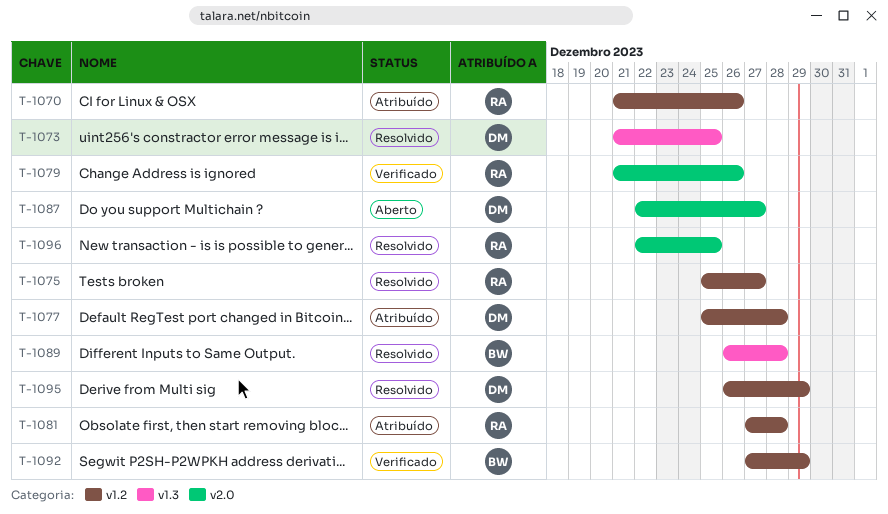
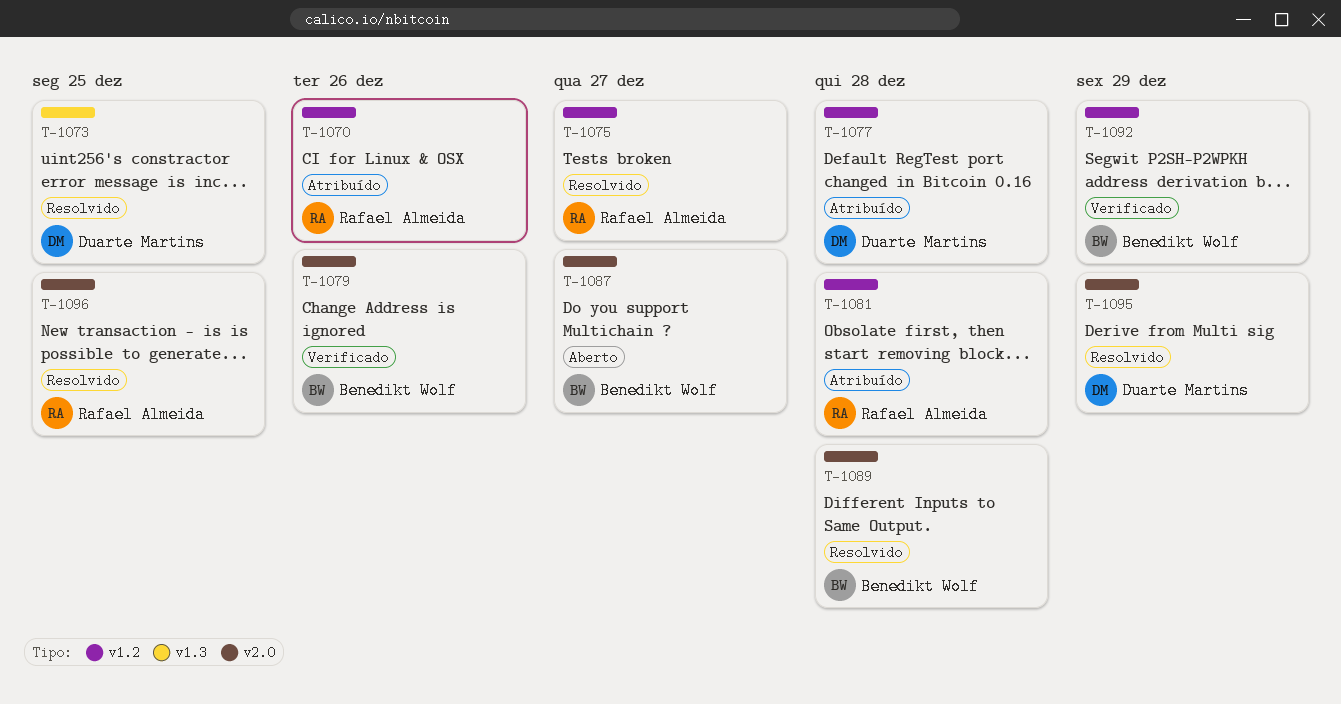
T-1079, owner: Rafael Almeida -> Benedikt Wolf
T-1087, owner: Duarte Martins -> Benedikt Wolf
T-1089, label: v1.3 -> v2.0
T-1095, label: v1.2 -> v2.0

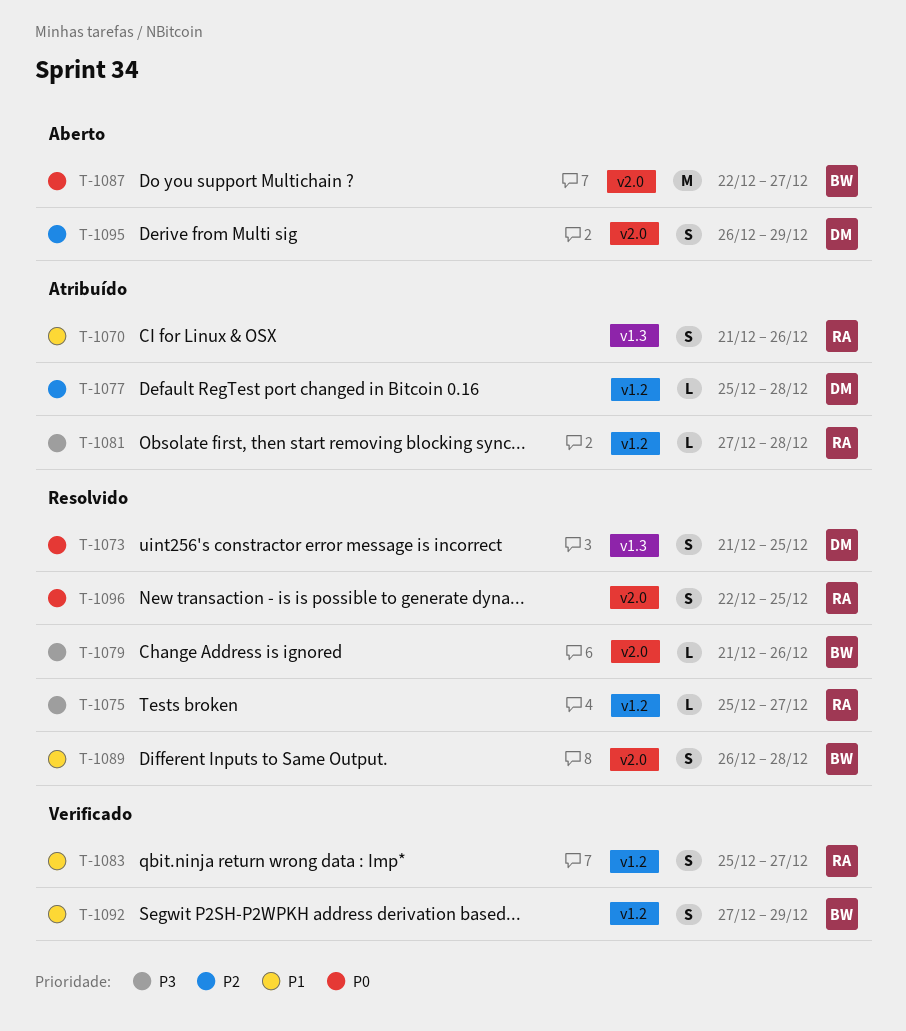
T-1070, label: v1.2 -> v1.3
T-1079, status: Verificado -> Resolvido
T-1083: none -> present
T-1095, status: Resolvido -> Aberto

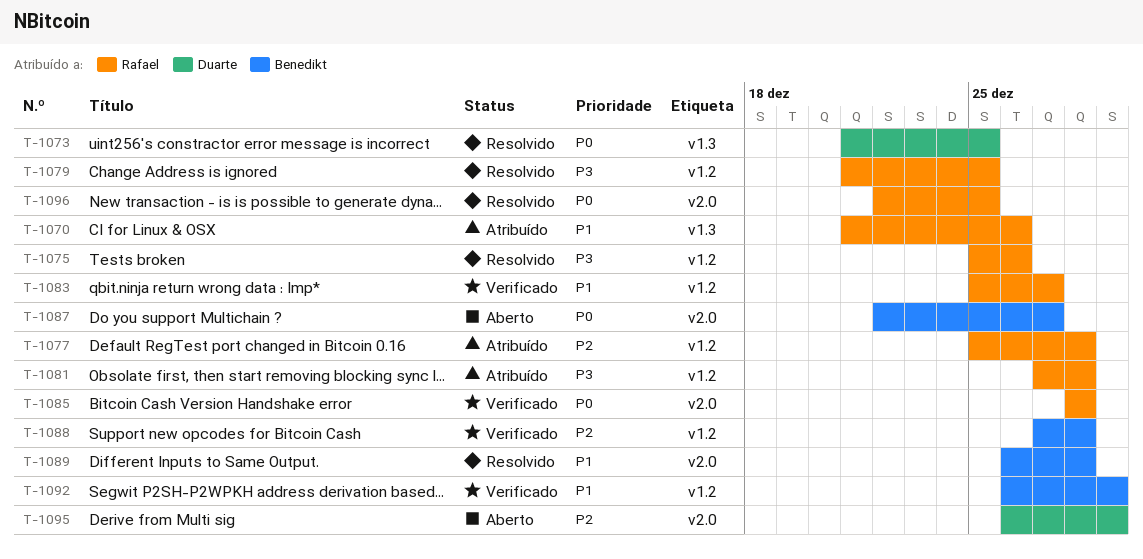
T-1075, due: Dec 27 -> Dec 26
T-1077, owner: Duarte -> Rafael
T-1079, owner: Benedikt -> Rafael
T-1079, label: v2.0 -> v1.2
T-1079, due: Dec 26 -> Dec 25
T-1085: none -> present
T-1088: none -> present
T-1092, start: Dec 27 -> Dec 26

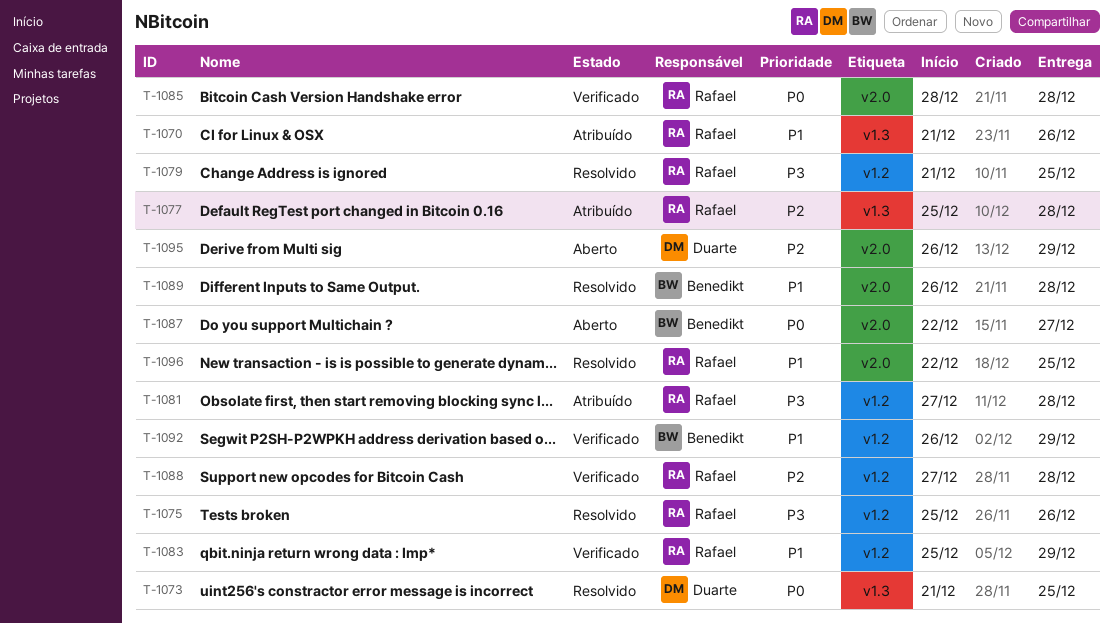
T-1077, label: v1.2 -> v1.3
T-1083, due: Dec 27 -> Dec 29
T-1088, owner: Benedikt -> Rafael
T-1096, priority: P0 -> P1

